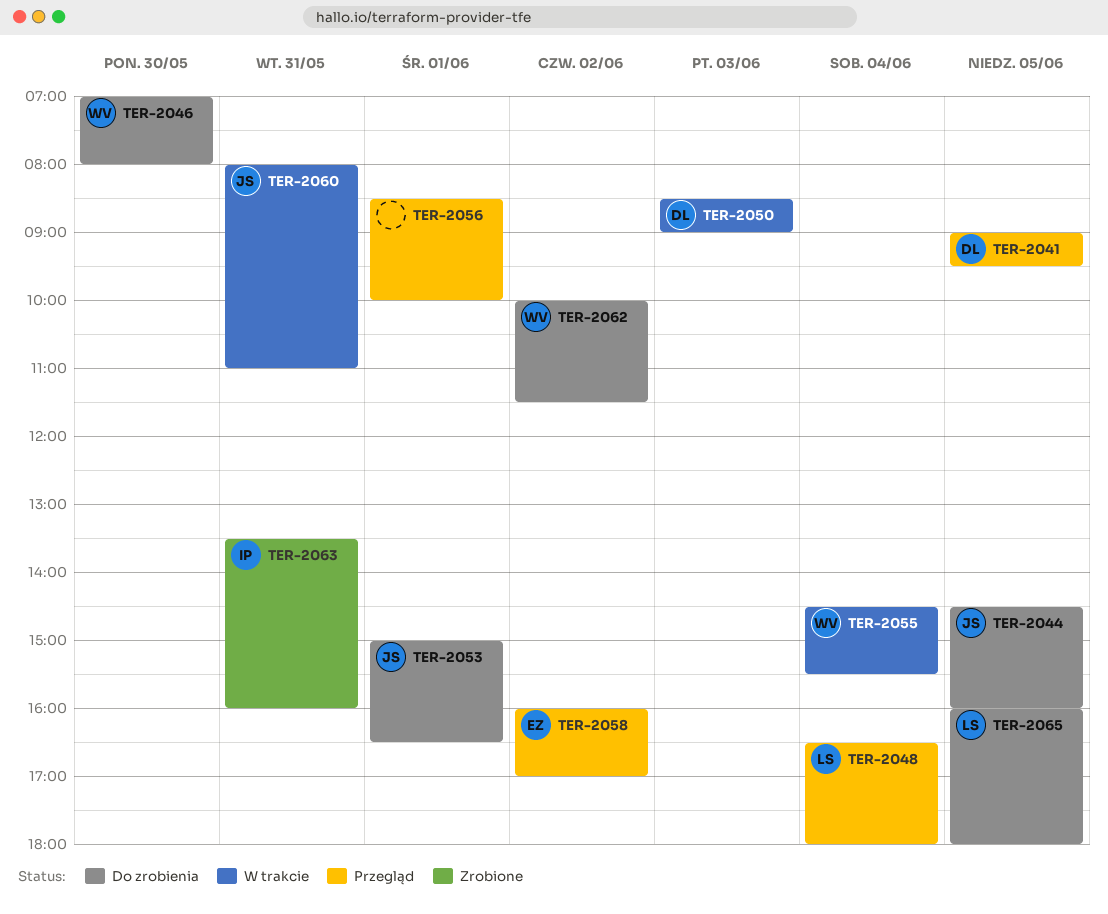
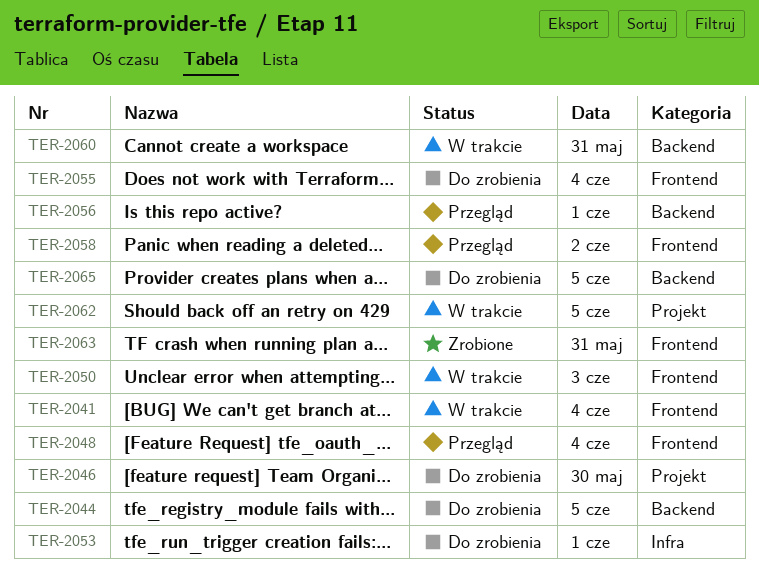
TER-2041, status: Przegląd -> W trakcie
TER-2041, day: Jun 5 -> Jun 4
TER-2055, status: W trakcie -> Do zrobienia
TER-2062, status: Do zrobienia -> W trakcie
TER-2062, day: Jun 2 -> Jun 5

